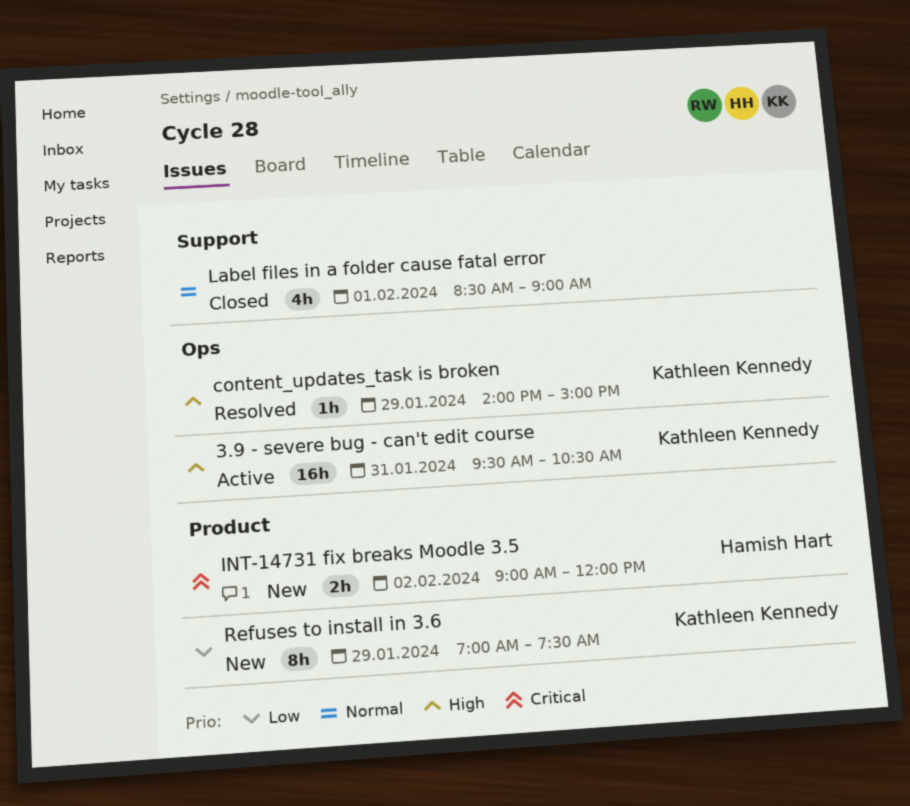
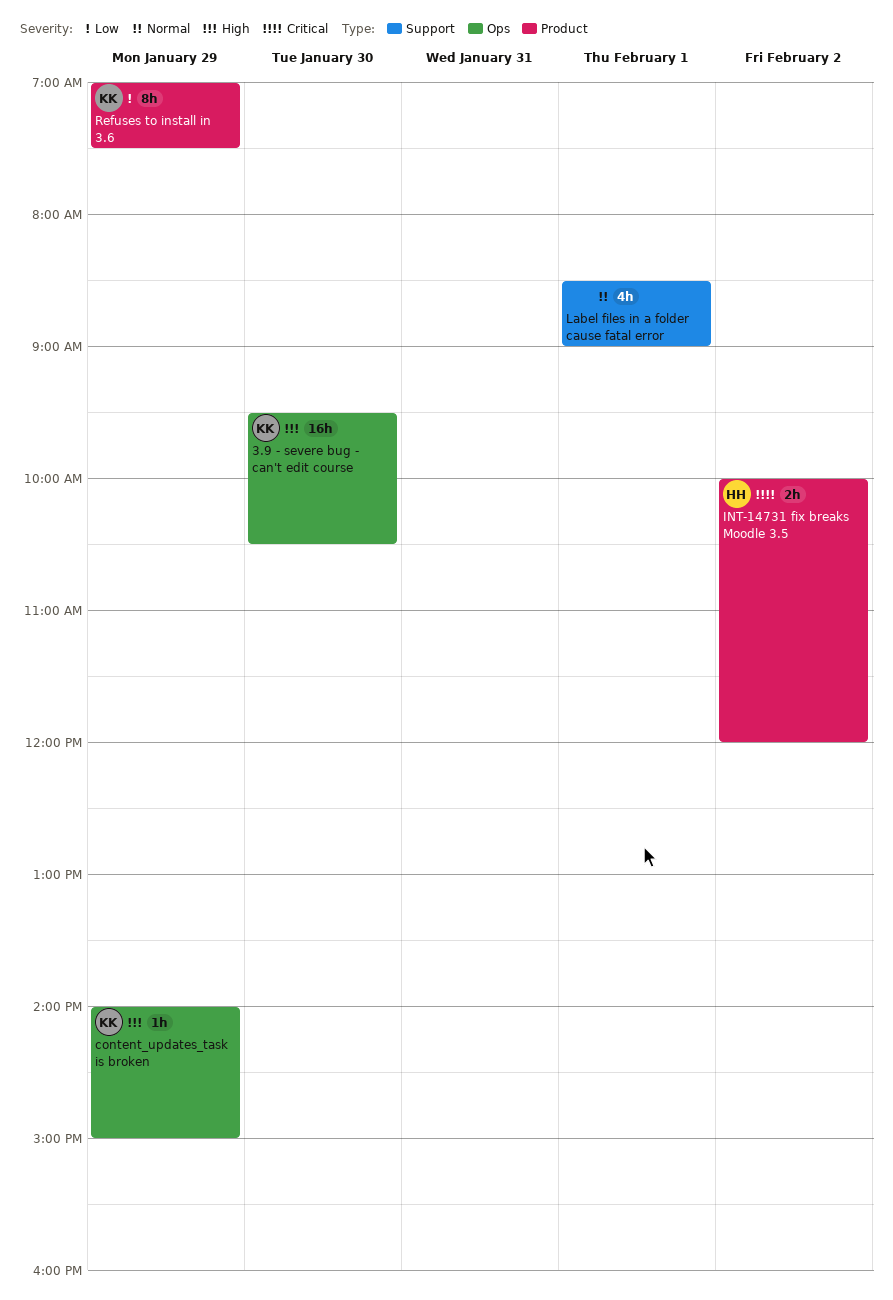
3.9 - severe bug - can't edit course, day: Jan 31 -> Jan 30
INT-14731 fix breaks Moodle 3.5, begins: 09:00 -> 10:00

